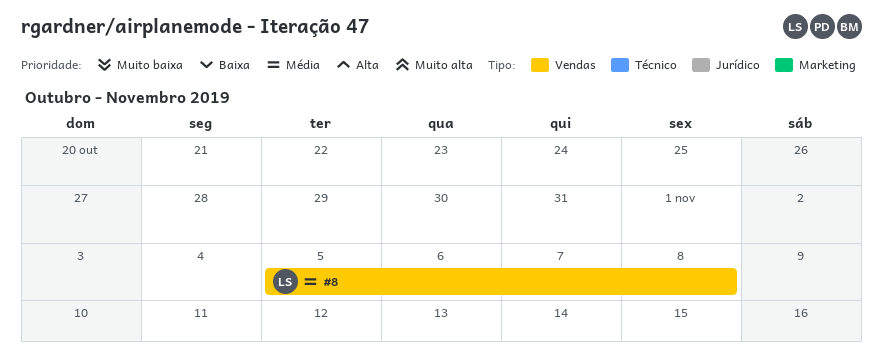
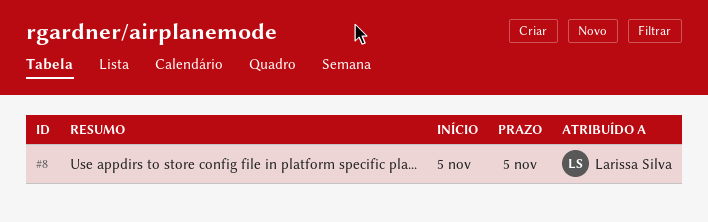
#8, due: Nov 8 -> Nov 5

